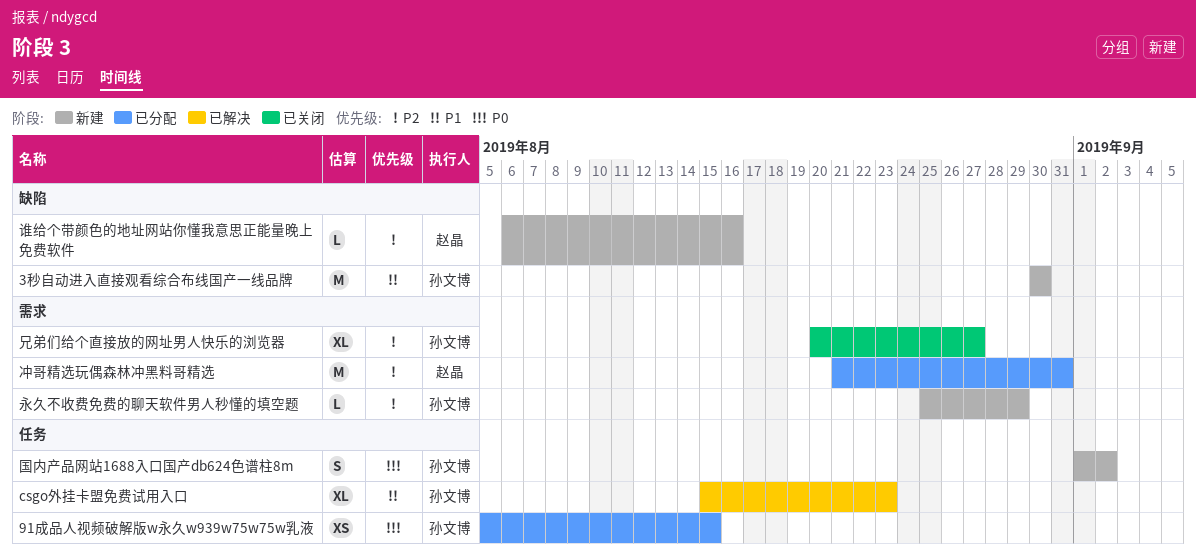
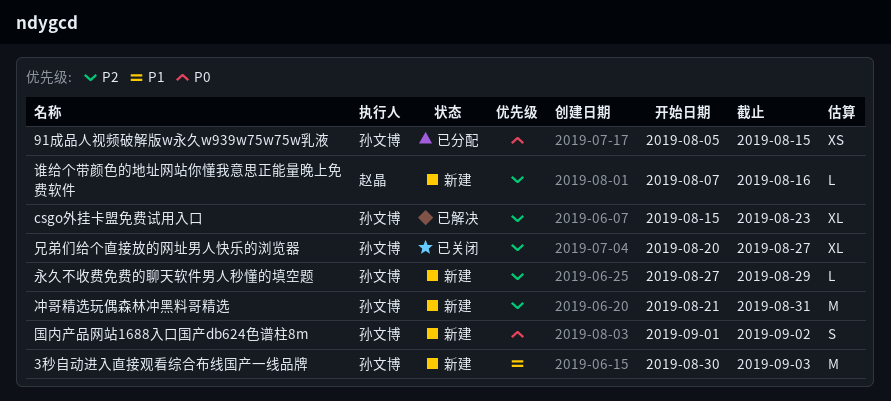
3秒自动进入直接观看综合布线国产一线品牌, due: Aug 30 -> Sep 3
csgo外挂卡盟免费试用入口, priority: P1 -> P2
冲哥精选玩偶森林冲黑料哥精选, status: 已分配 -> 新建
冲哥精选玩偶森林冲黑料哥精选, owner: 赵晶 -> 孙文博
永久不收费免费的聊天软件男人秒懂的填空题, start: Aug 25 -> Aug 27
谁给个带颜色的地址网站你懂我意思正能量晚上免费软件, start: Aug 6 -> Aug 7

